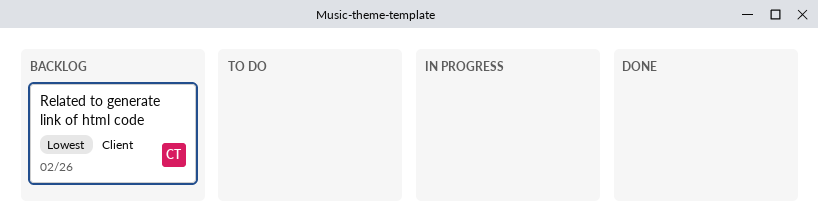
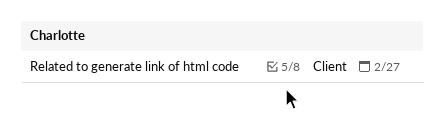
Related to generate link of html code, due: Feb 26 -> Feb 27

